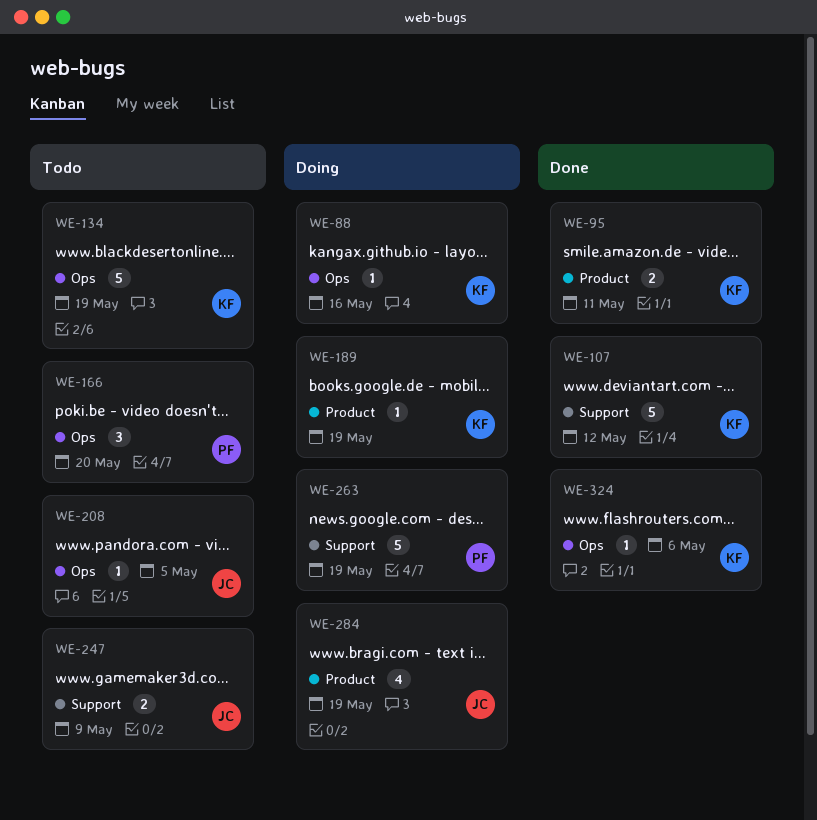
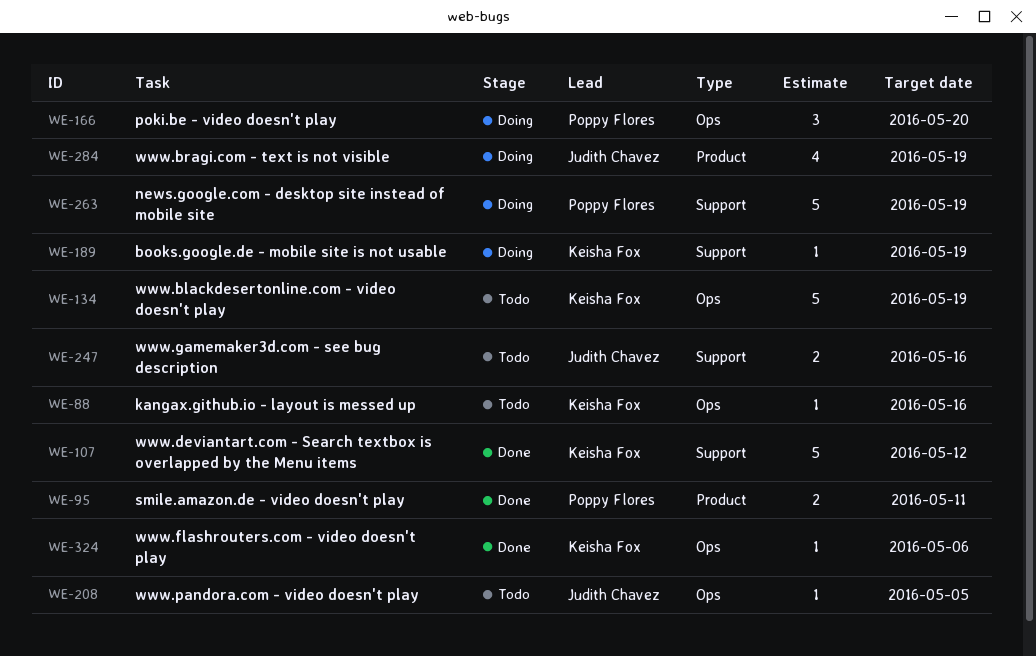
WE-88, status: Doing -> Todo
WE-95, owner: Keisha Fox -> Poppy Flores
WE-166, status: Todo -> Doing
WE-189, label: Product -> Support
WE-247, due: May 9 -> May 16

